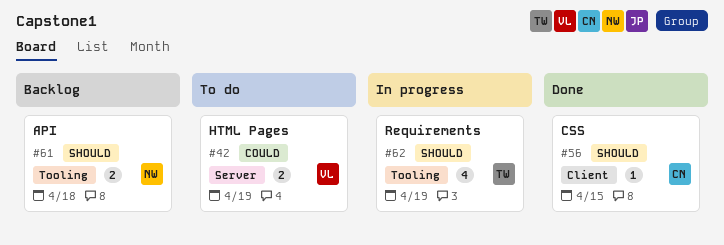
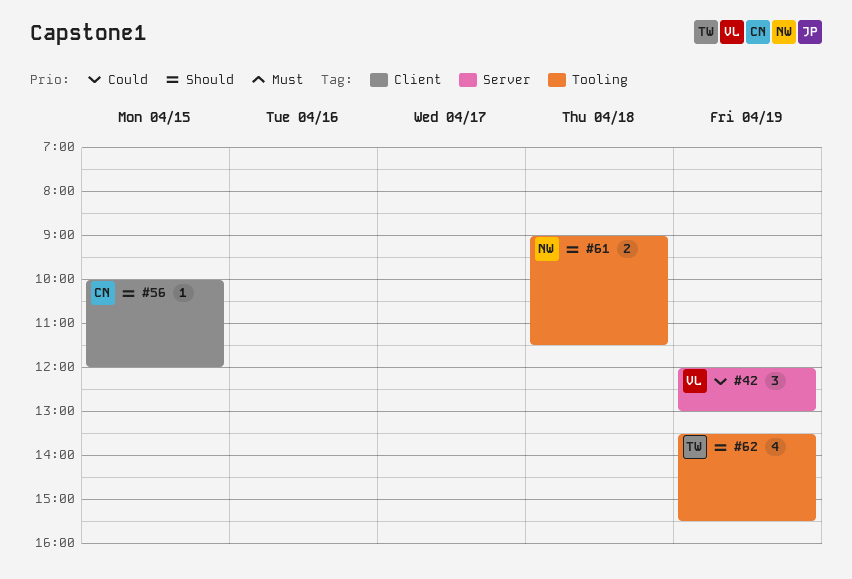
#42, estimate: 2 -> 3

